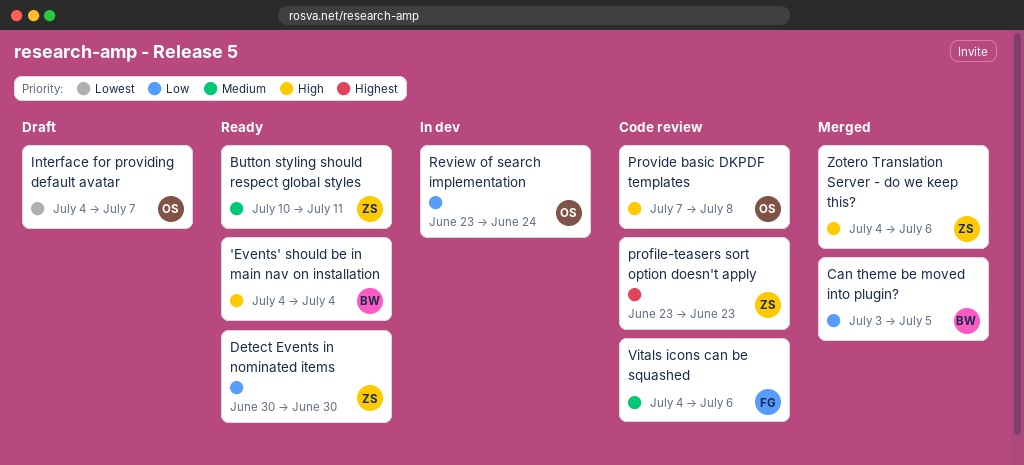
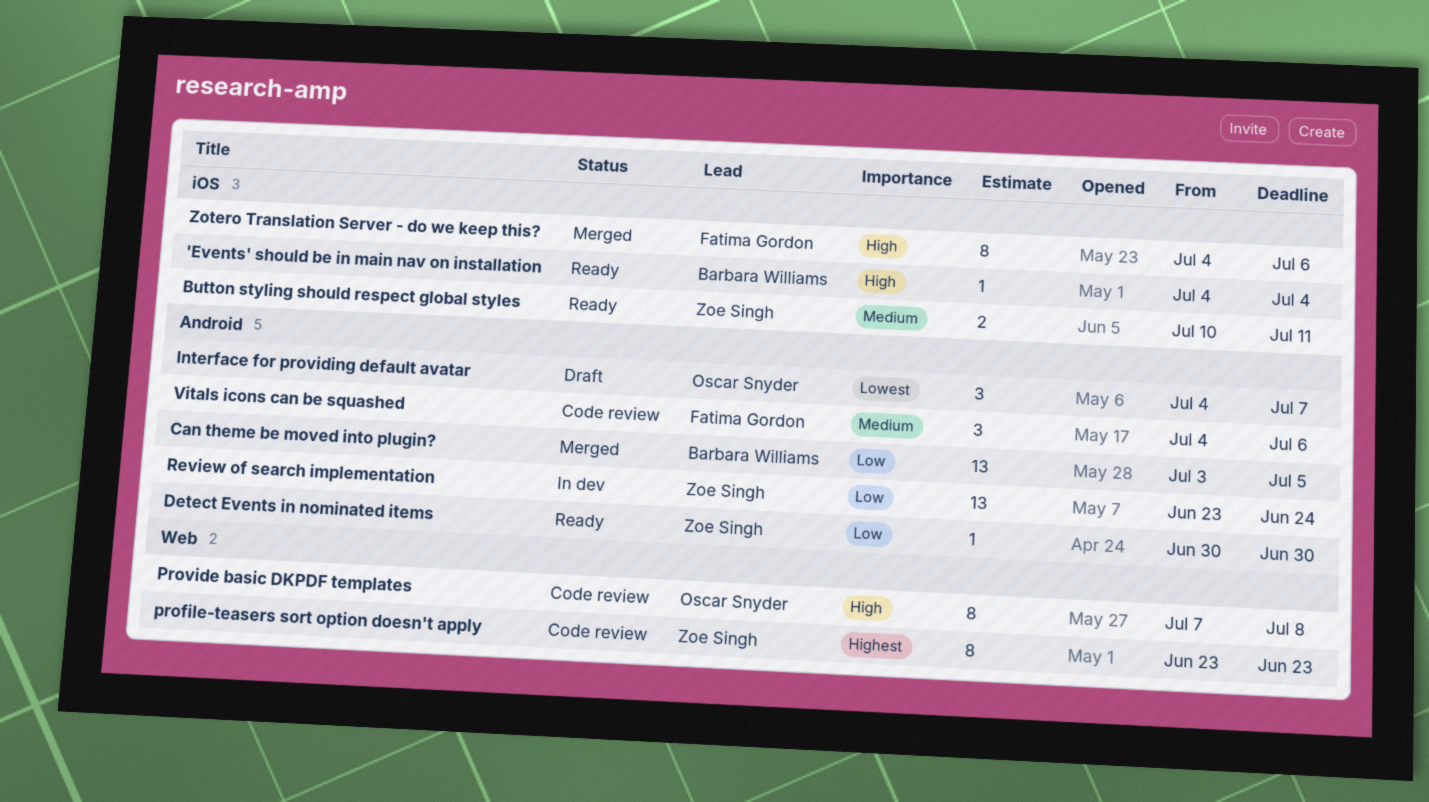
Review of search implementation, owner: Oscar Snyder -> Zoe Singh
Zotero Translation Server - do we keep this?, owner: Zoe Singh -> Fatima Gordon

